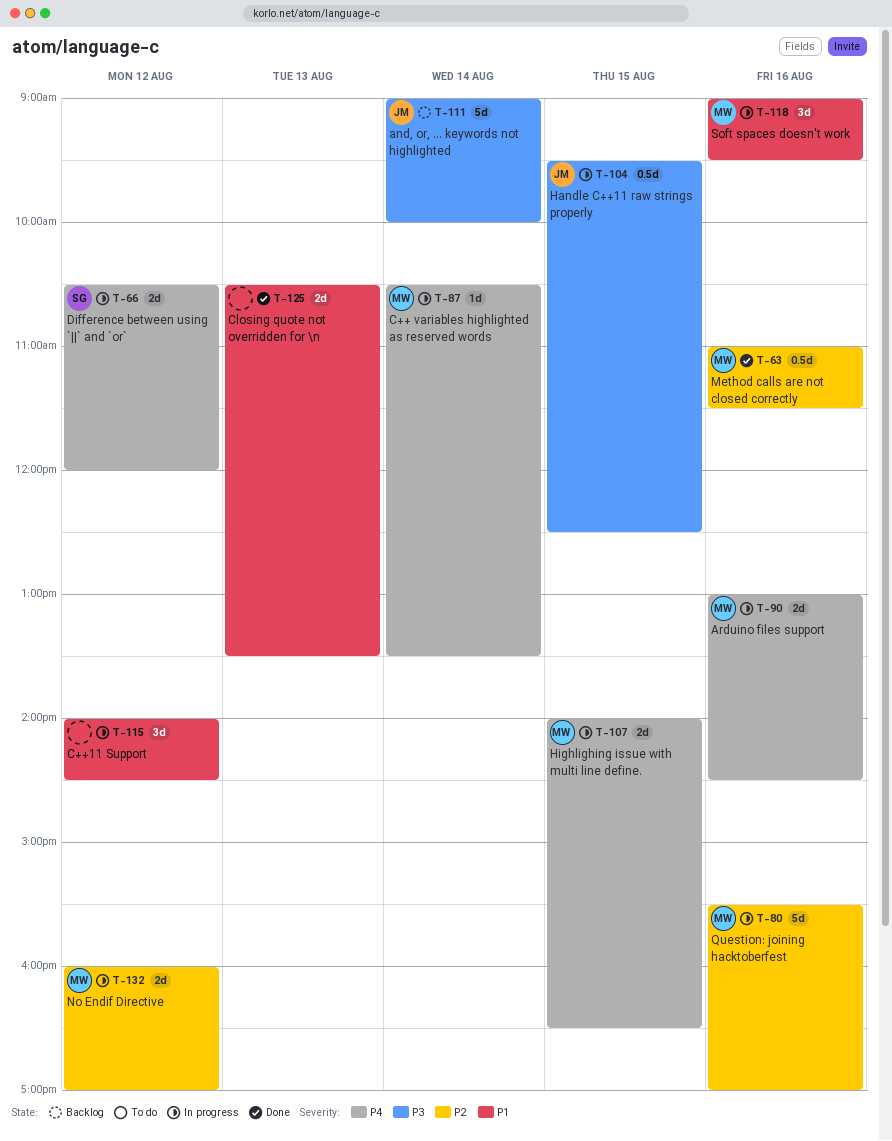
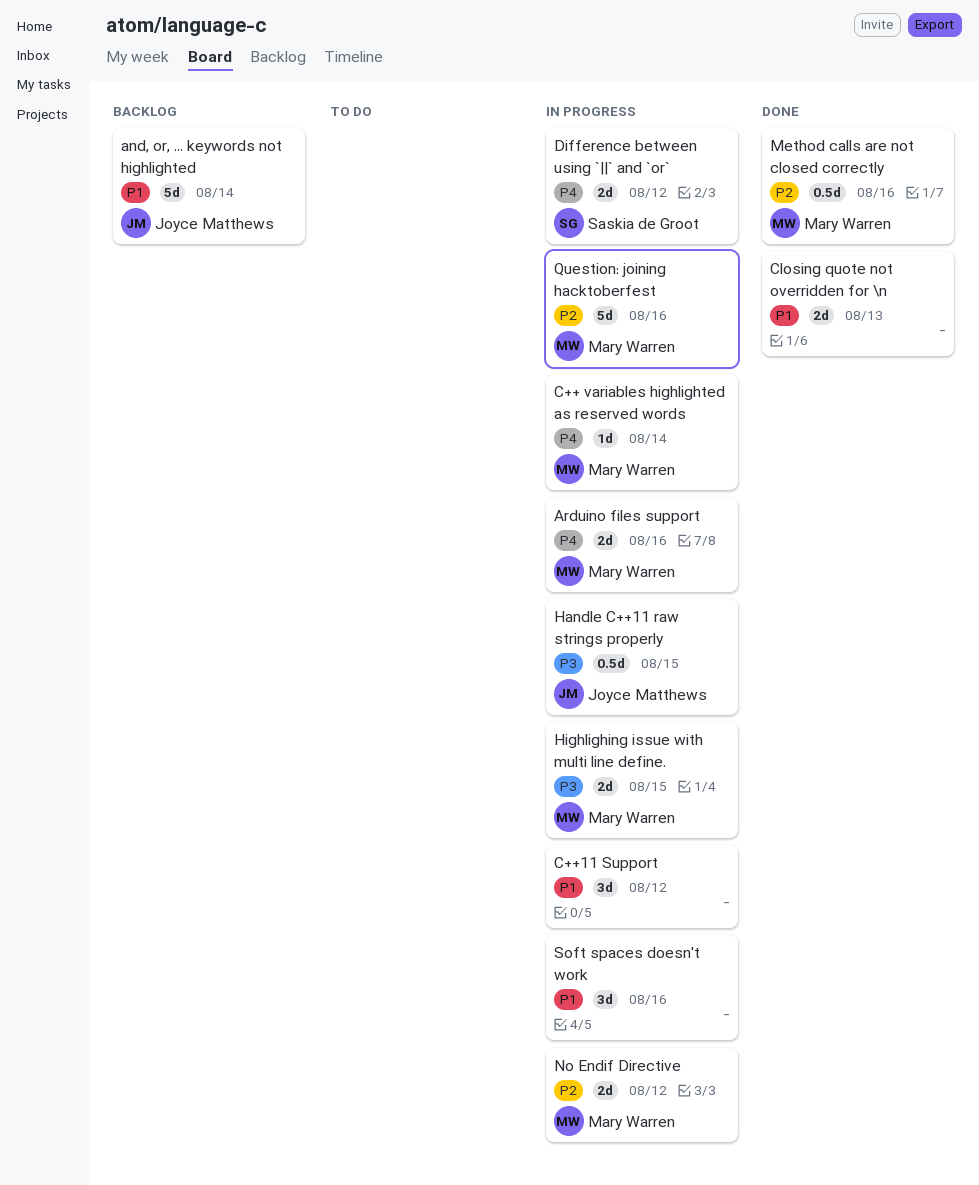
and, or, ... keywords not highlighted, priority: P3 -> P1
Highlighing issue with multi line define., priority: P4 -> P3
Soft spaces doesn't work, owner: Mary Warren -> none

